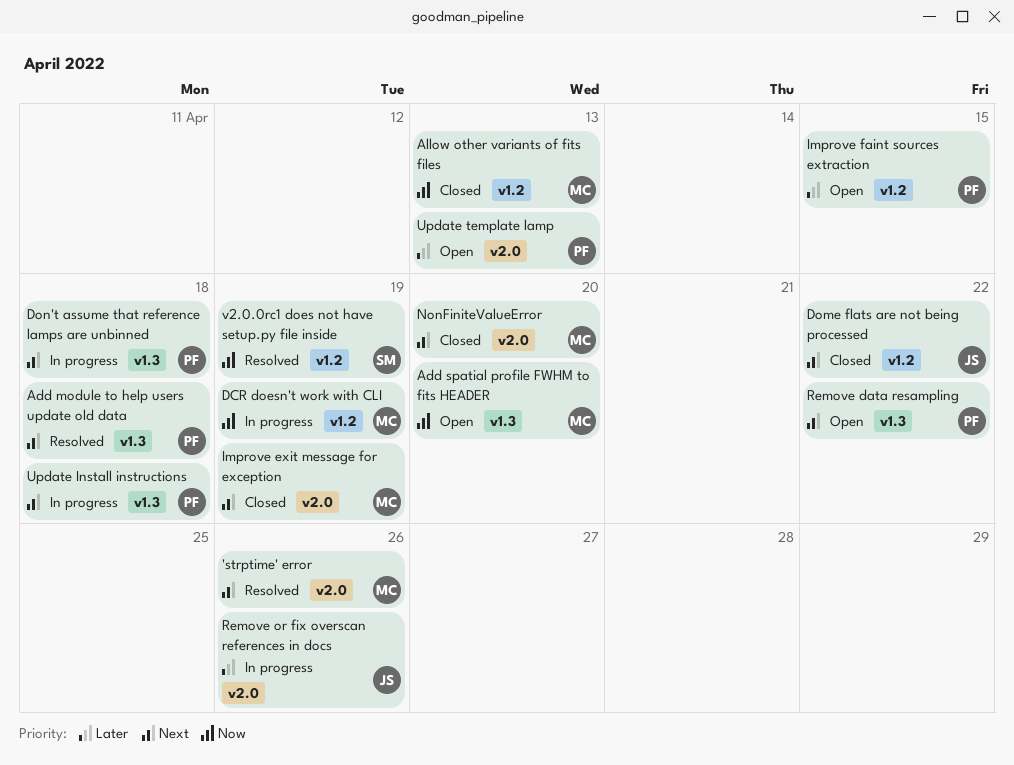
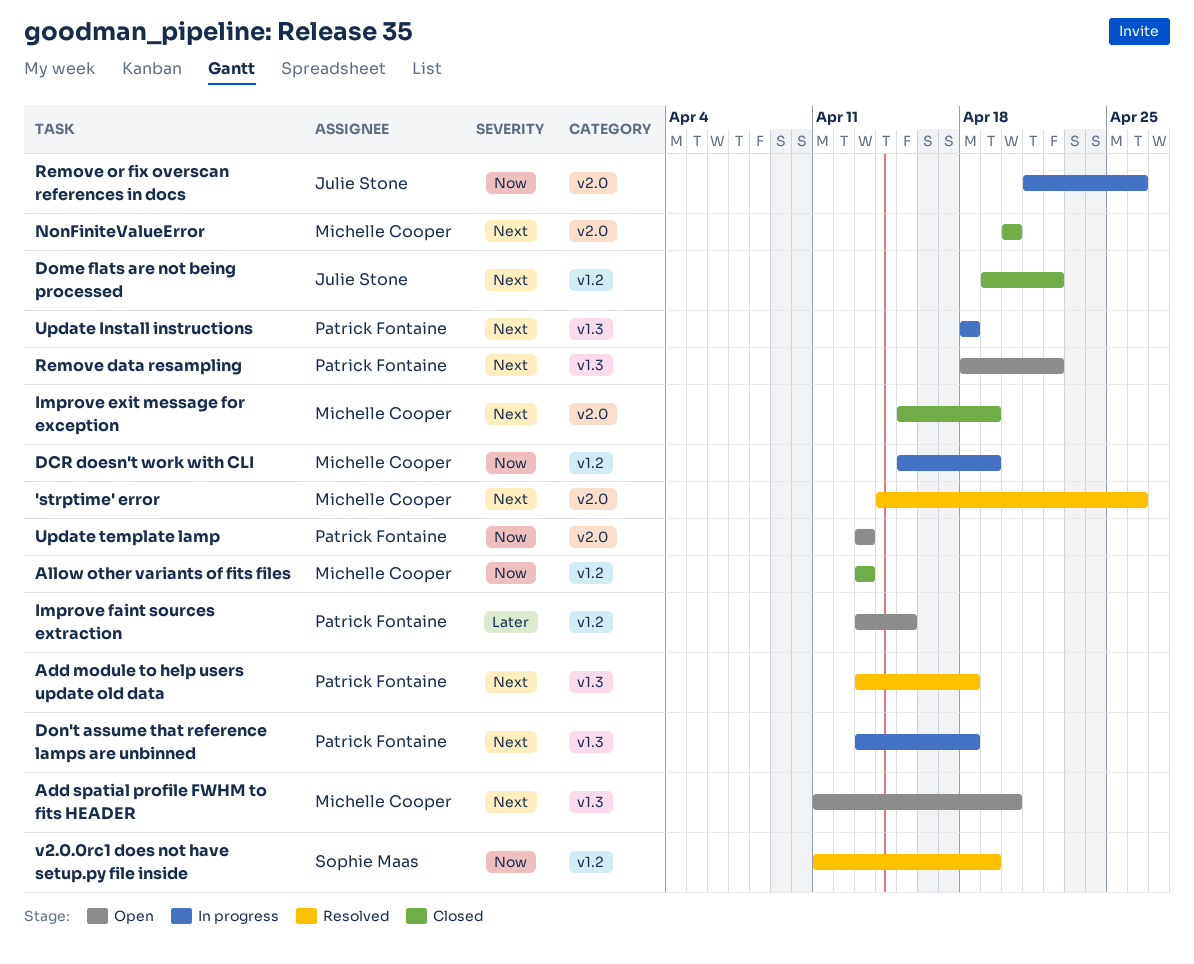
Add spatial profile FWHM to fits HEADER, priority: Now -> Next
Remove or fix overscan references in docs, priority: Later -> Now
Update template lamp, priority: Later -> Now

